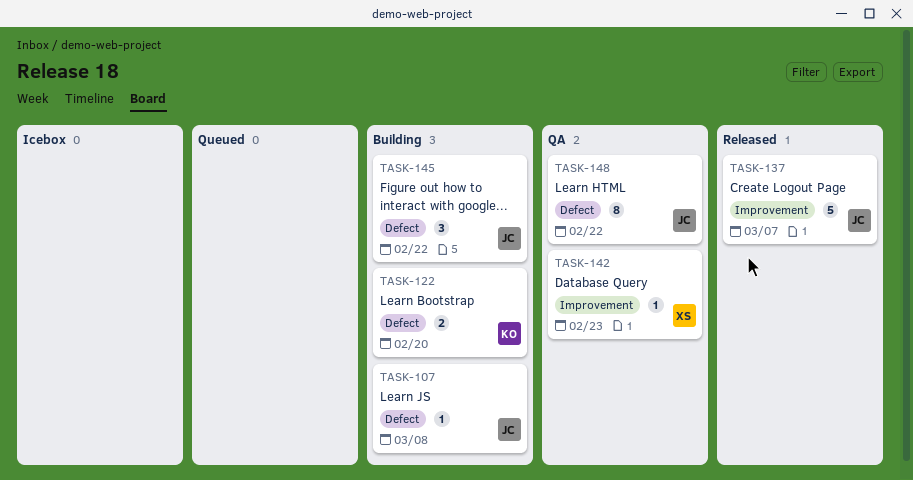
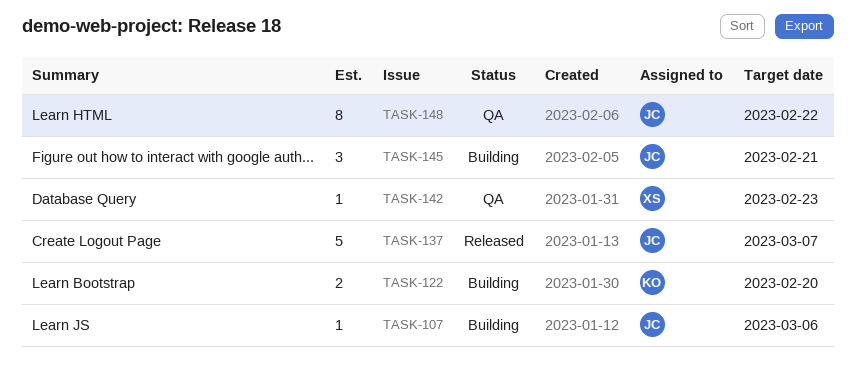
TASK-107, due: Mar 8 -> Mar 6
TASK-145, due: Feb 22 -> Feb 21

